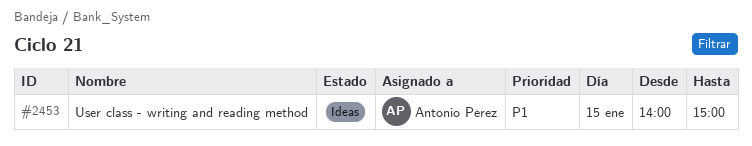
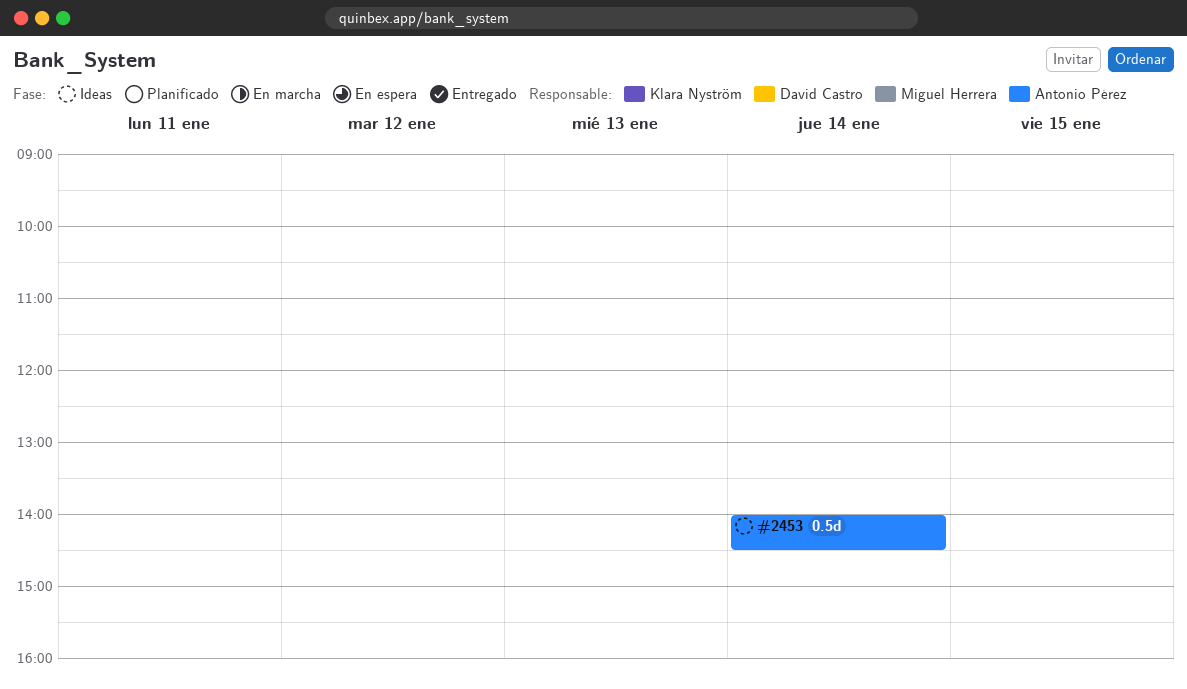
#2453, day: Jan 15 -> Jan 14
#2453, ends: 15:00 -> 14:30

